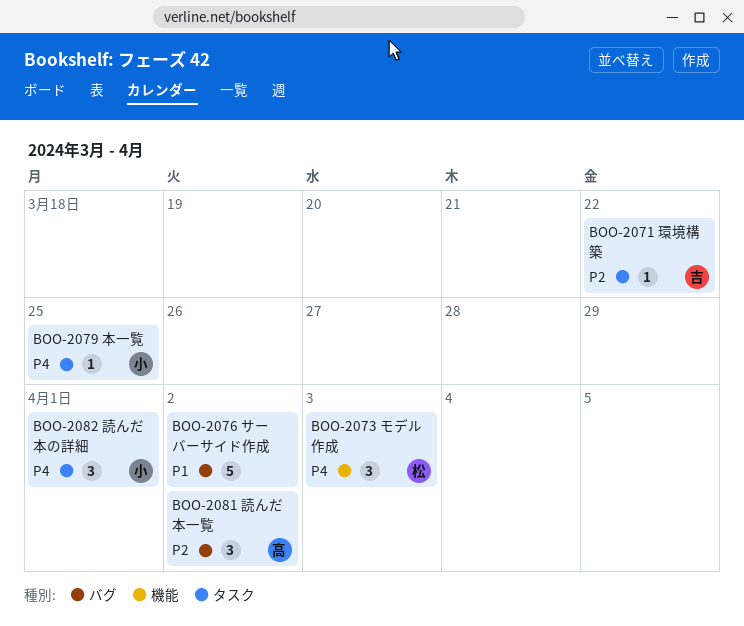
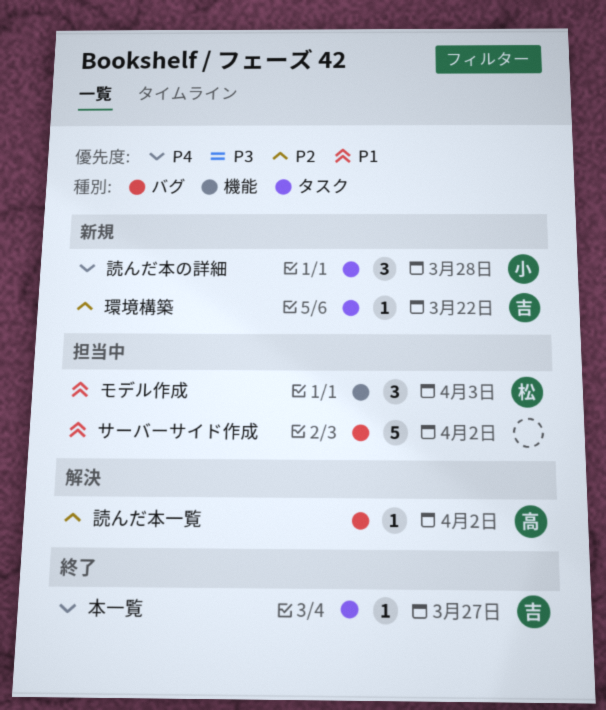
モデル作成, priority: P4 -> P1
本一覧, owner: 小 -> 吉
本一覧, due: Mar 25 -> Mar 27
読んだ本の詳細, due: Apr 1 -> Mar 28
読んだ本一覧, estimate: 3 -> 1

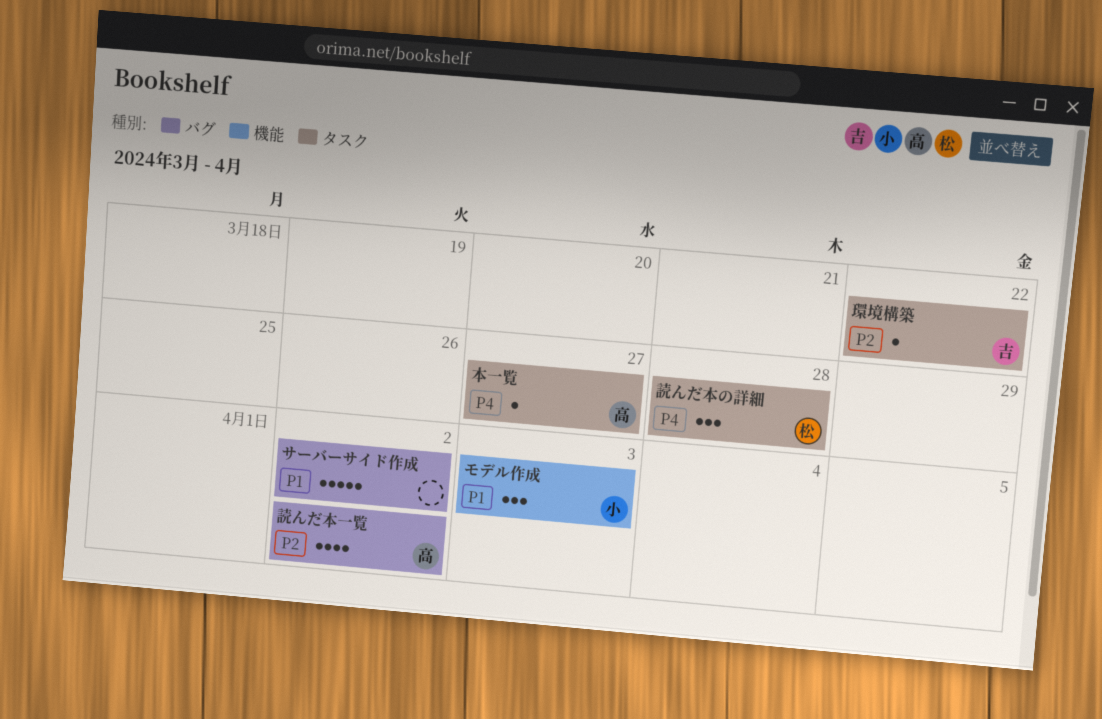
モデル作成, owner: 松 -> 小
本一覧, owner: 吉 -> 高
読んだ本の詳細, owner: 小 -> 松
読んだ本一覧, estimate: 1 -> 4

